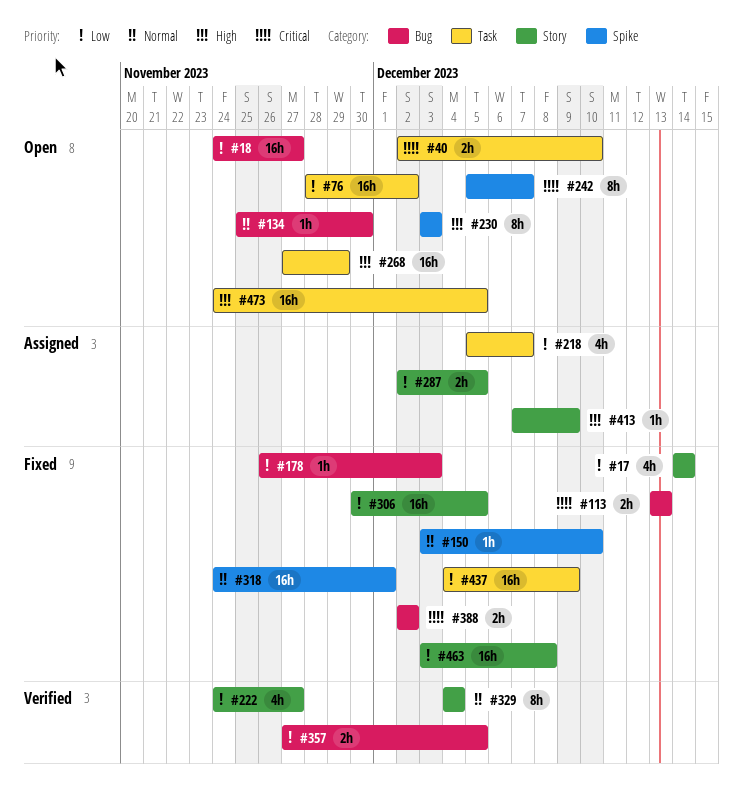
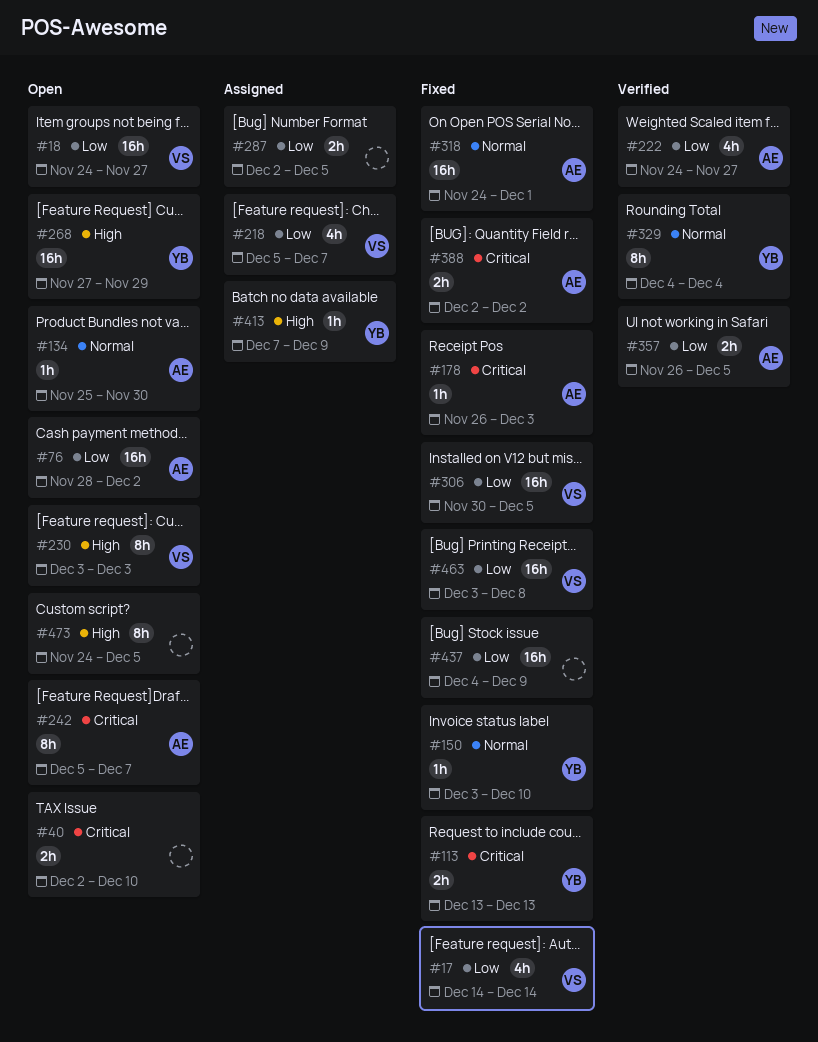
#178, priority: Low -> Critical
#357, start: Nov 27 -> Nov 26
#473, estimate: 16h -> 8h

